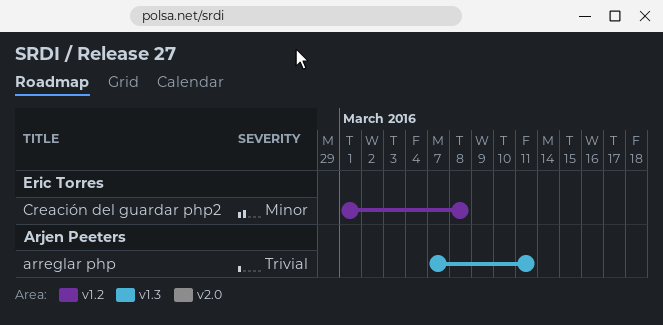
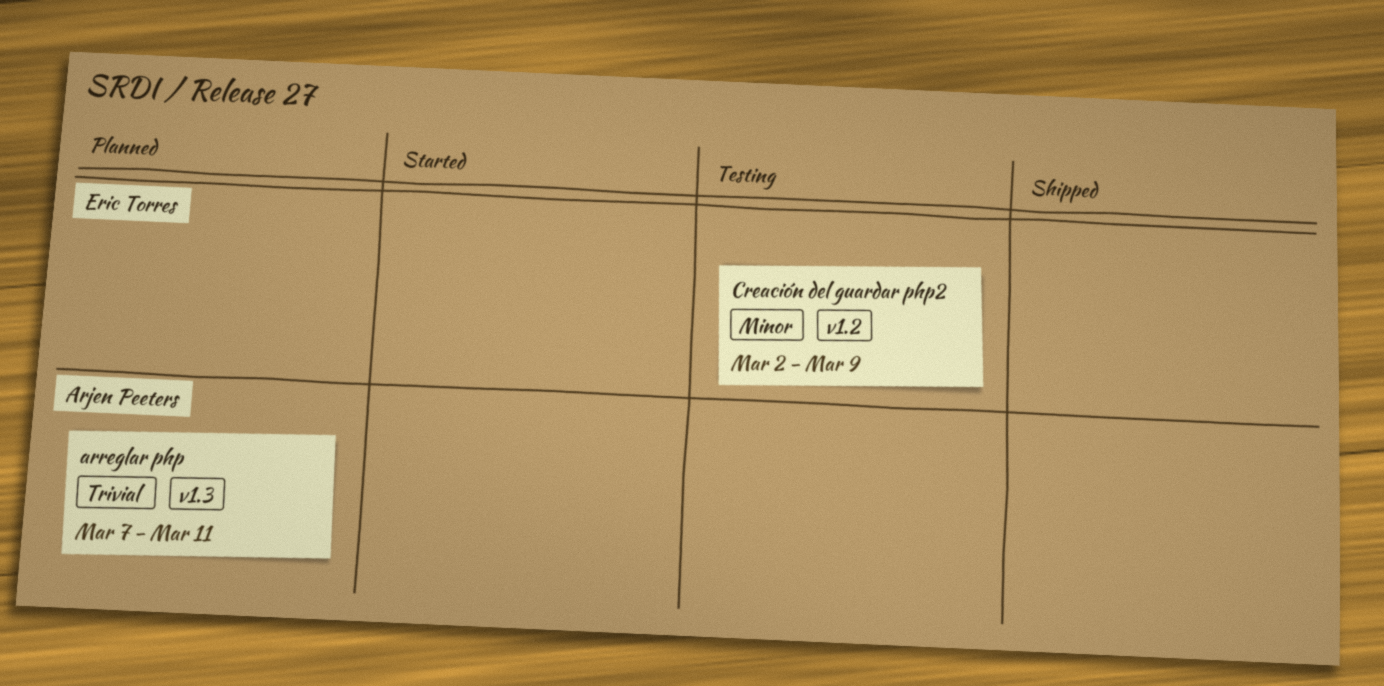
Creación del guardar php2, start: Mar 1 -> Mar 2
Creación del guardar php2, due: Mar 8 -> Mar 9

